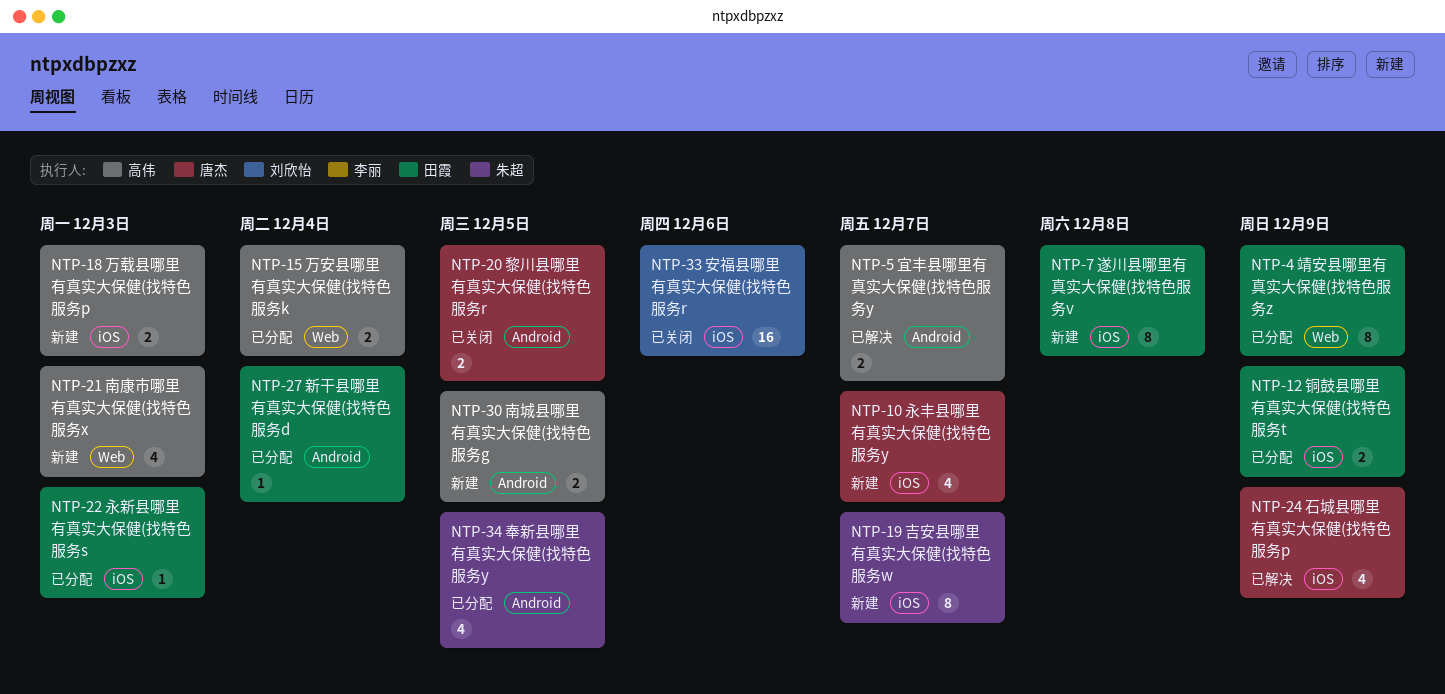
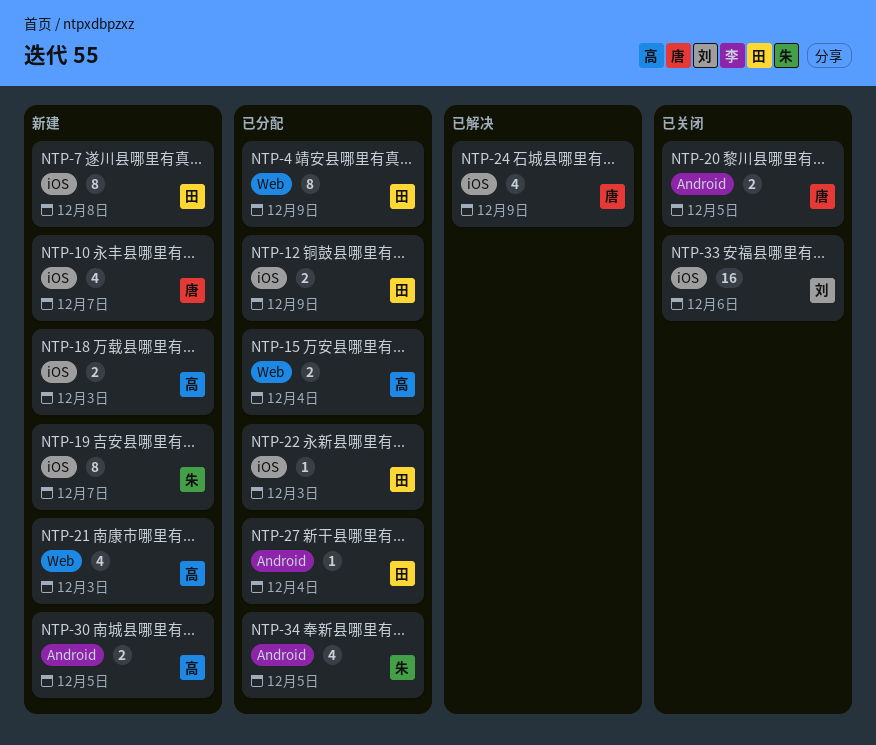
NTP-5: present -> none

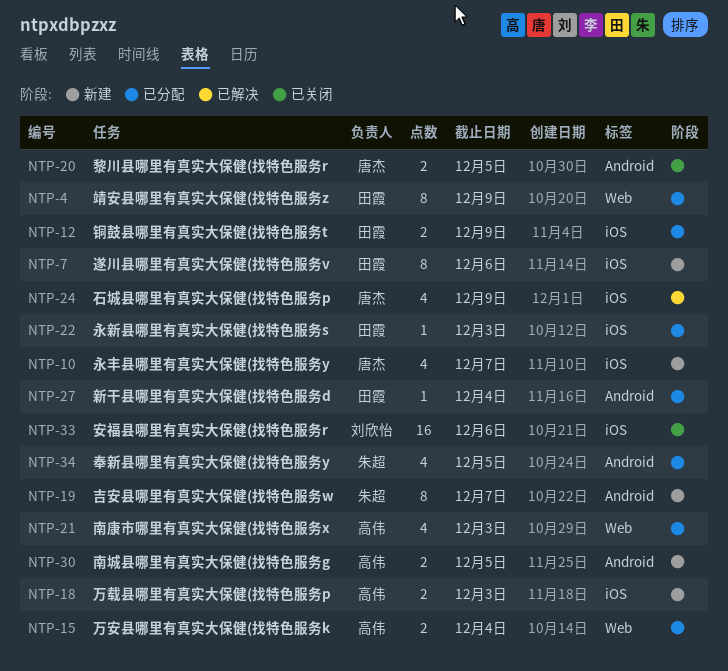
NTP-7, due: Dec 8 -> Dec 6
NTP-19, label: iOS -> Android
NTP-21, status: 新建 -> 已分配

